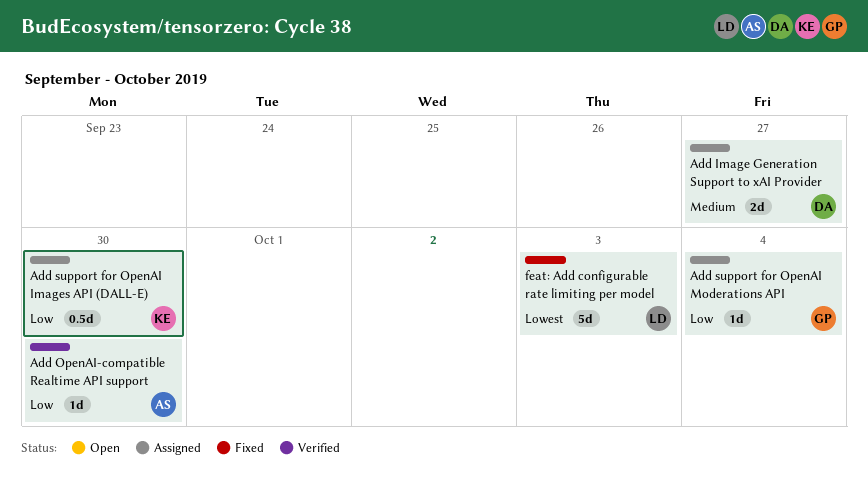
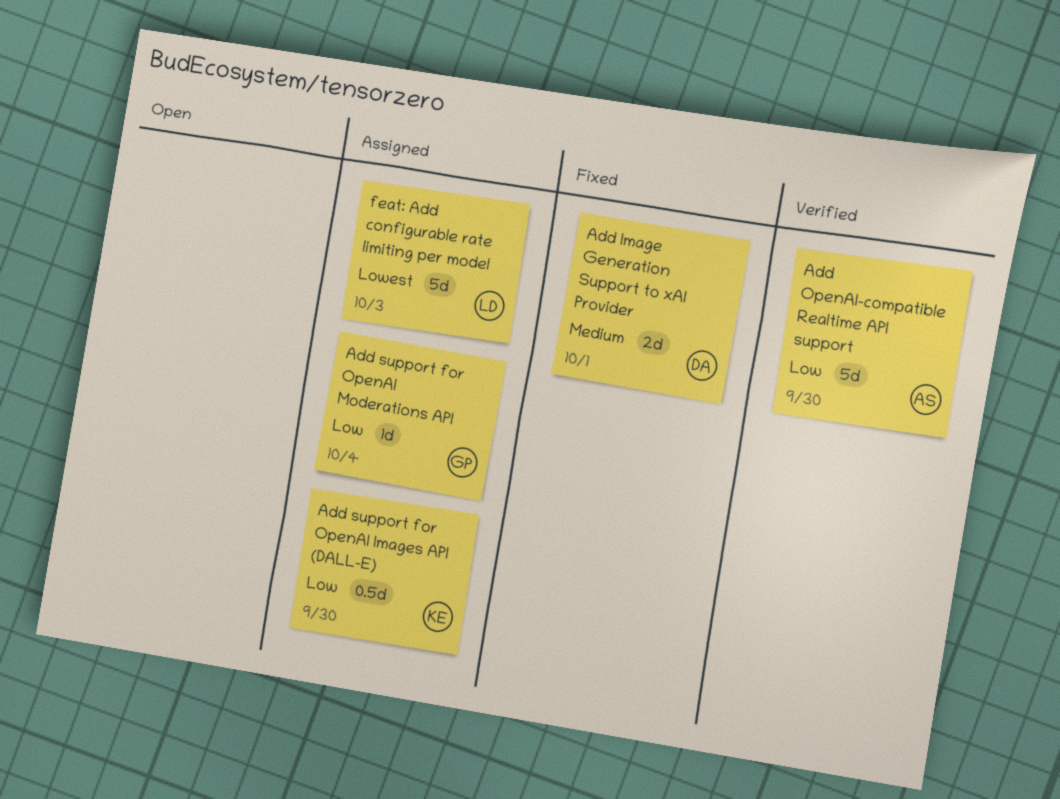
Add Image Generation Support to xAI Provider, status: Assigned -> Fixed
Add Image Generation Support to xAI Provider, due: Sep 27 -> Oct 1
Add OpenAI-compatible Realtime API support, estimate: 1d -> 5d
feat: Add configurable rate limiting per model, status: Fixed -> Assigned

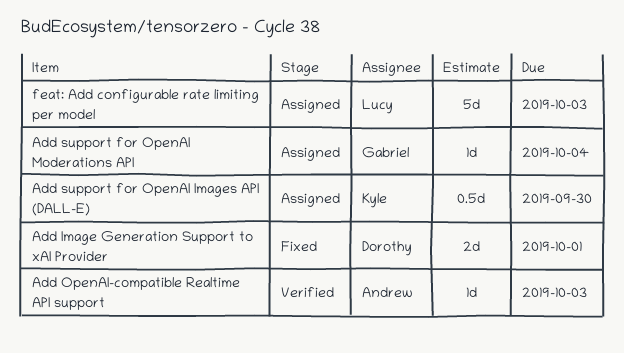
Add OpenAI-compatible Realtime API support, estimate: 5d -> 1d
Add OpenAI-compatible Realtime API support, due: Sep 30 -> Oct 3

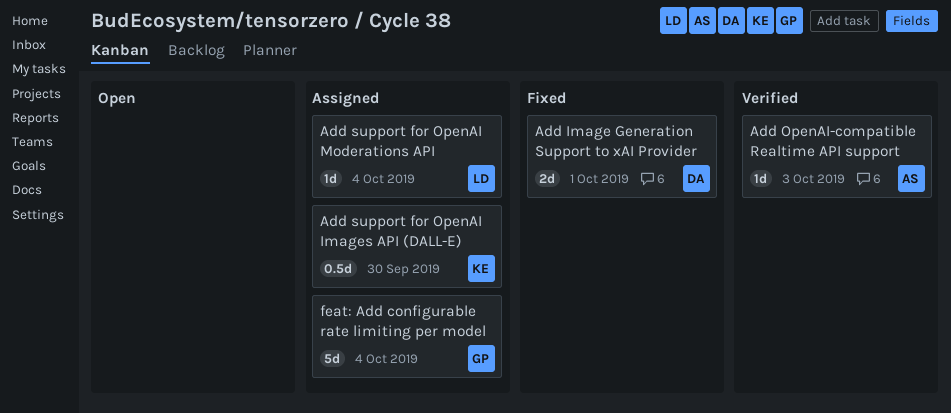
Add support for OpenAI Moderations API, owner: Gabriel -> Lucy
feat: Add configurable rate limiting per model, owner: Lucy -> Gabriel
feat: Add configurable rate limiting per model, due: Oct 3 -> Oct 4

